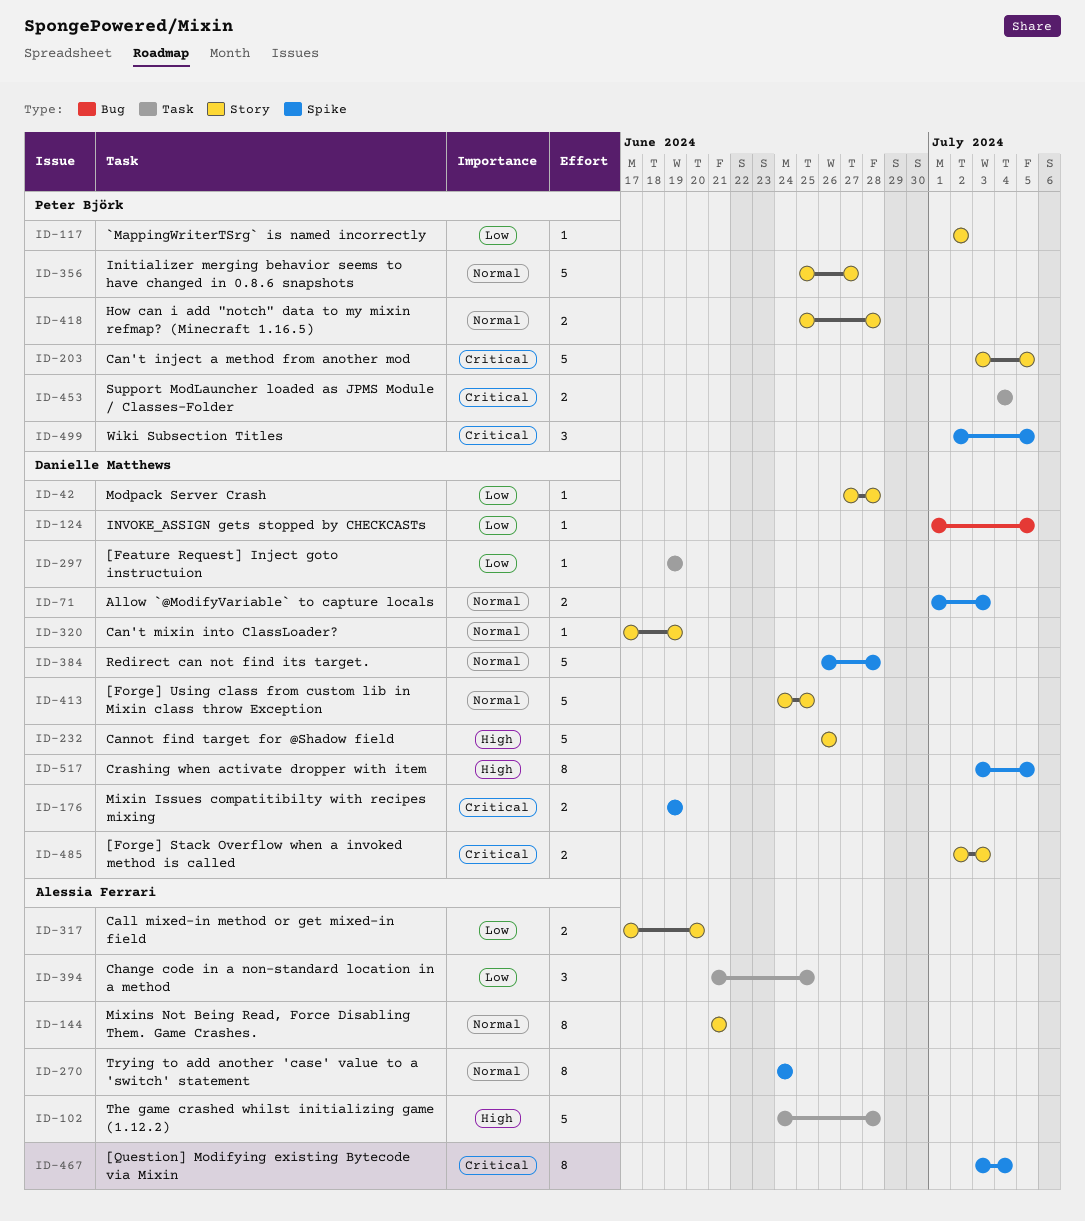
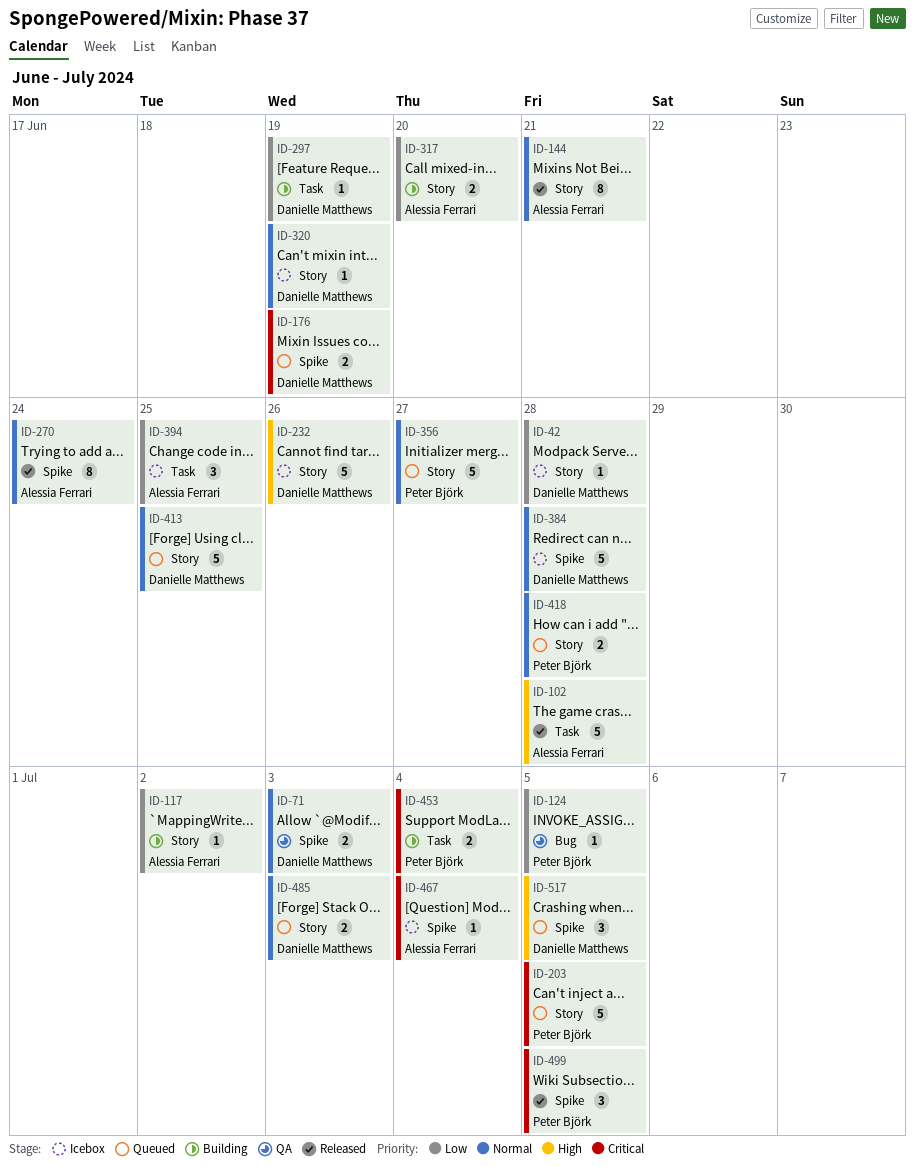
ID-117, owner: Peter Björk -> Alessia Ferrari
ID-124, owner: Danielle Matthews -> Peter Björk
ID-467, estimate: 8 -> 1
ID-485, priority: Critical -> Normal
ID-517, estimate: 8 -> 3

